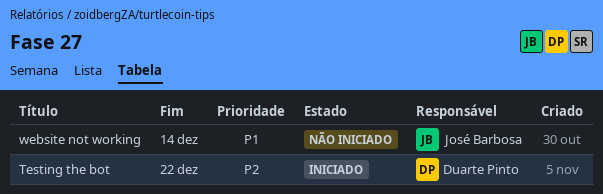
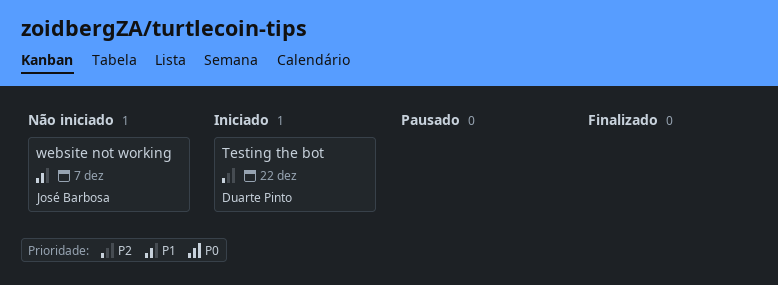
website not working, due: Dec 14 -> Dec 7

